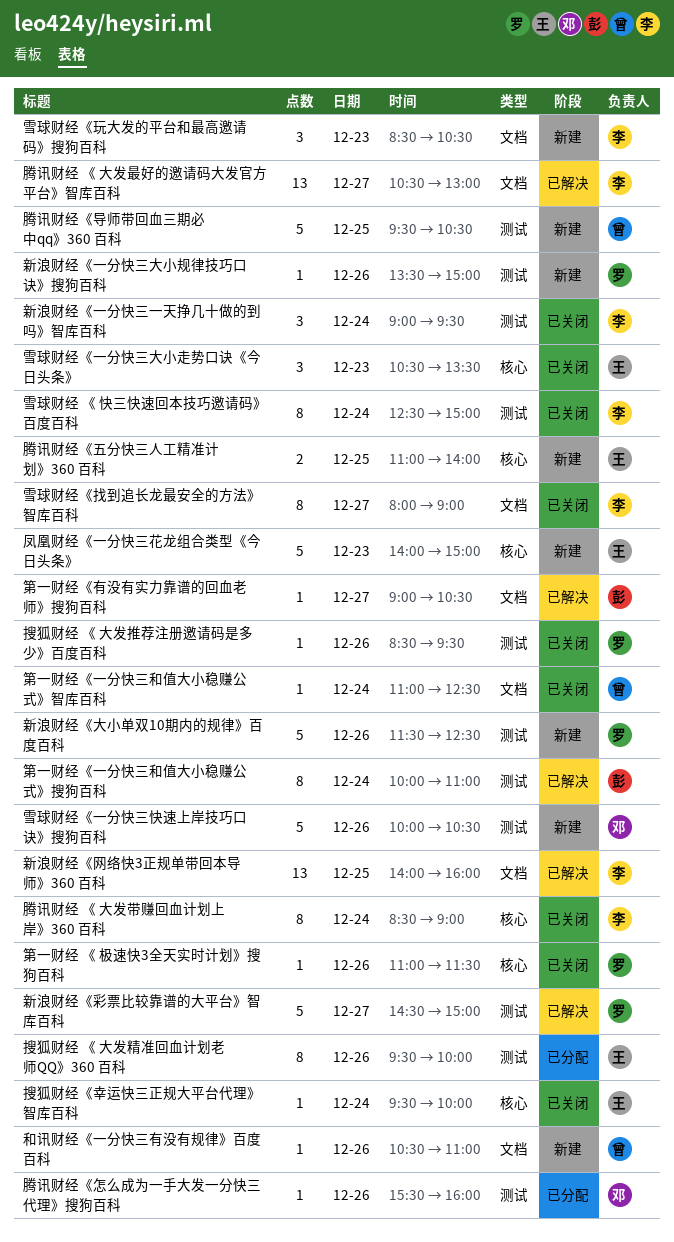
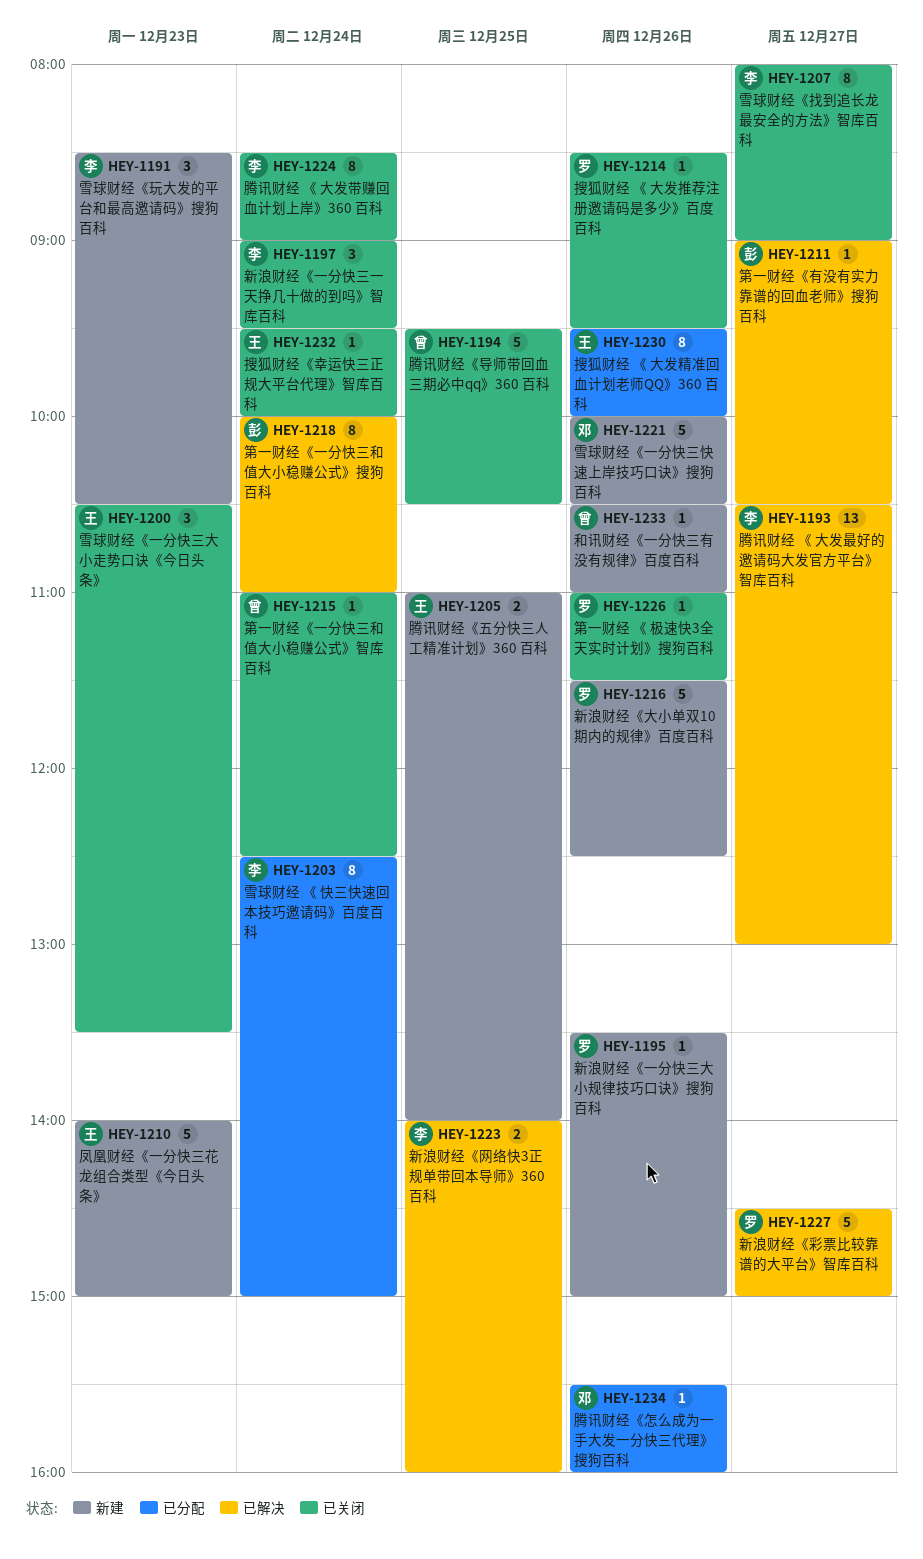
新浪财经《网络快3正规单带回本导师》360 百科, estimate: 13 -> 2
腾讯财经《导师带回血三期必中qq》360 百科, status: 新建 -> 已关闭
雪球财经 《 快三快速回本技巧邀请码》百度百科, status: 已关闭 -> 已分配

